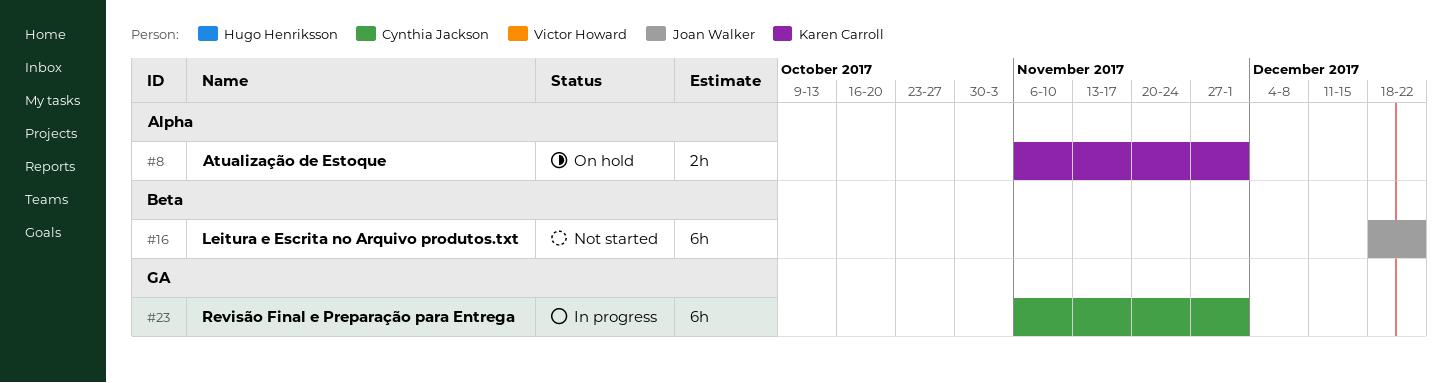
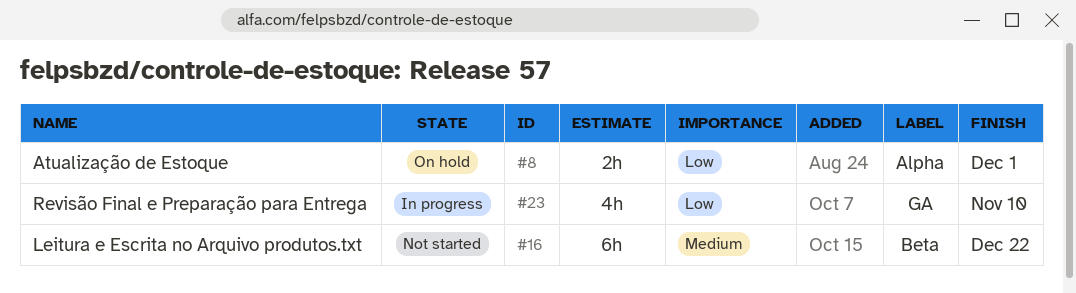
#23, estimate: 6h -> 4h
#23, due: Dec 1 -> Nov 10

